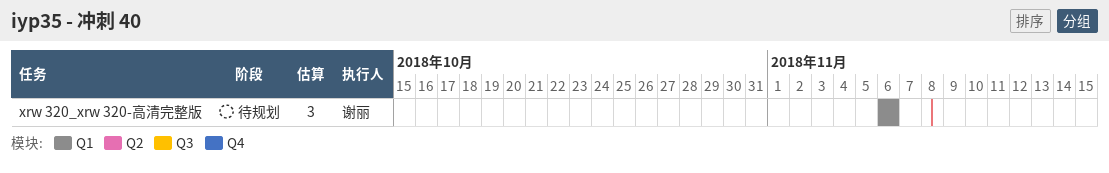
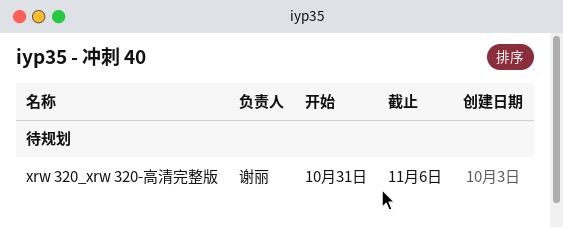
xrw 320_xrw 320-高清完整版, start: Nov 6 -> Oct 31

